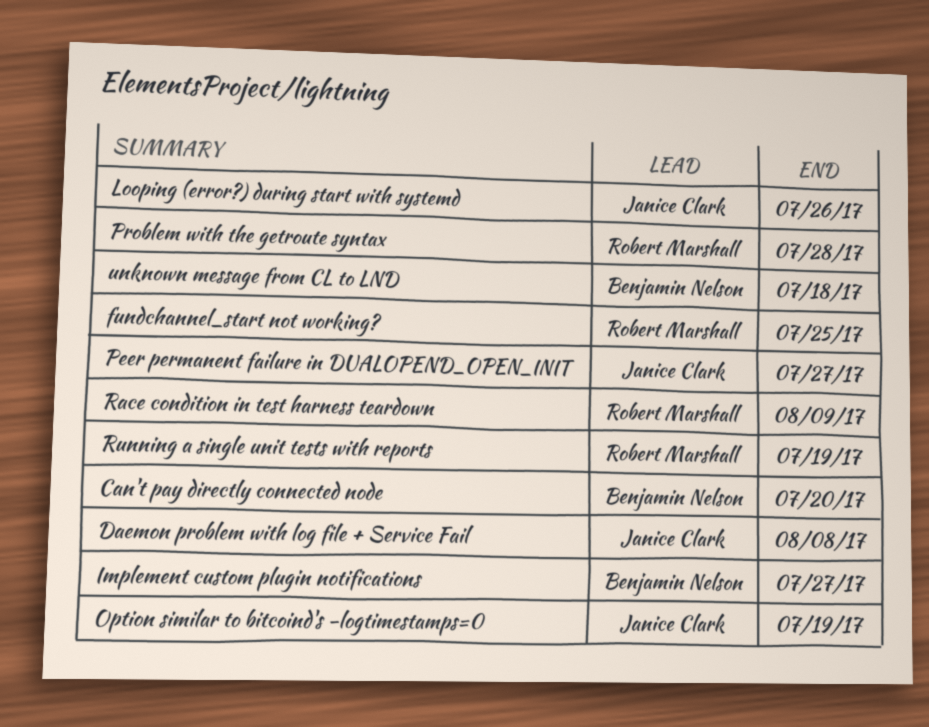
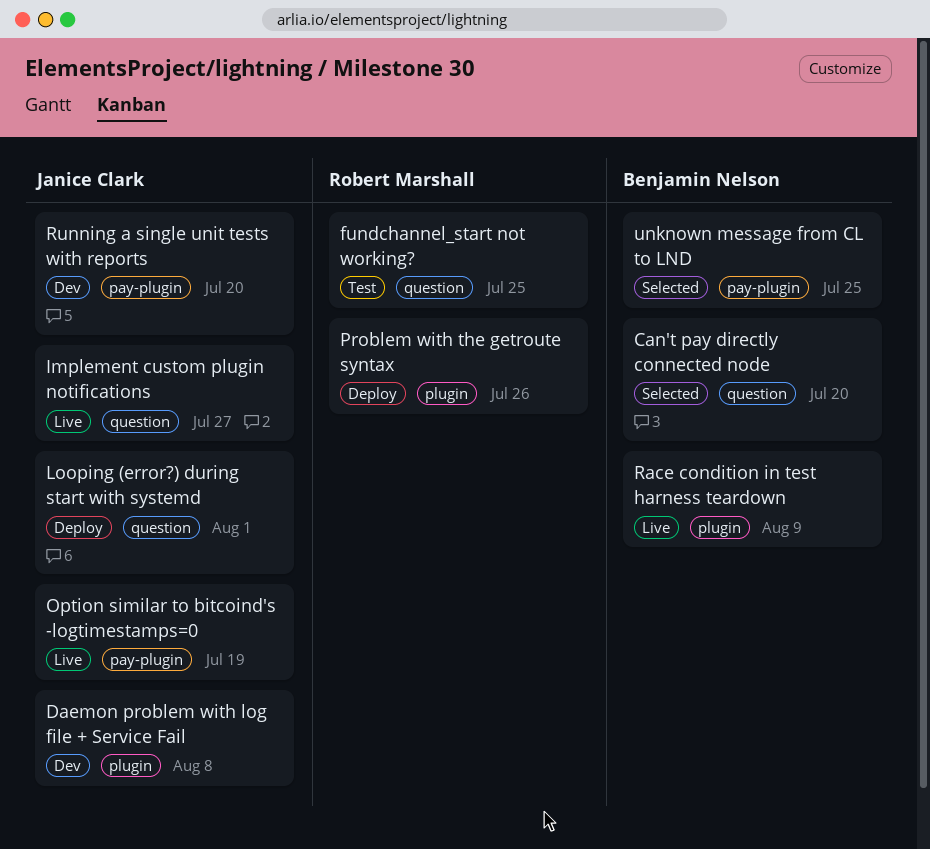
Implement custom plugin notifications, owner: Benjamin Nelson -> Janice Clark
Looping (error?) during start with systemd, due: Jul 26 -> Aug 1
Peer permanent failure in DUALOPEND_OPEN_INIT: present -> none
Problem with the getroute syntax, due: Jul 28 -> Jul 26
Race condition in test harness teardown, owner: Robert Marshall -> Benjamin Nelson
Running a single unit tests with reports, owner: Robert Marshall -> Janice Clark
Running a single unit tests with reports, due: Jul 19 -> Jul 20
unknown message from CL to LND, due: Jul 18 -> Jul 25

